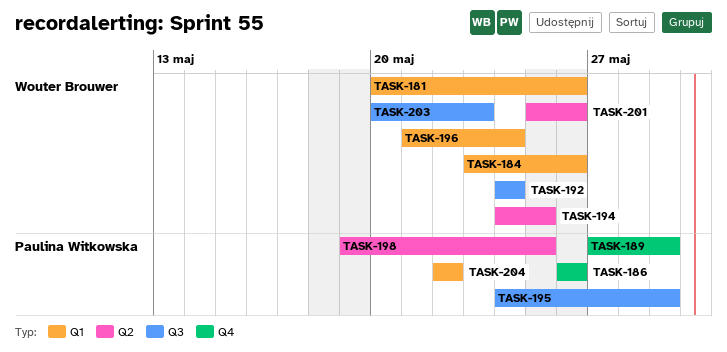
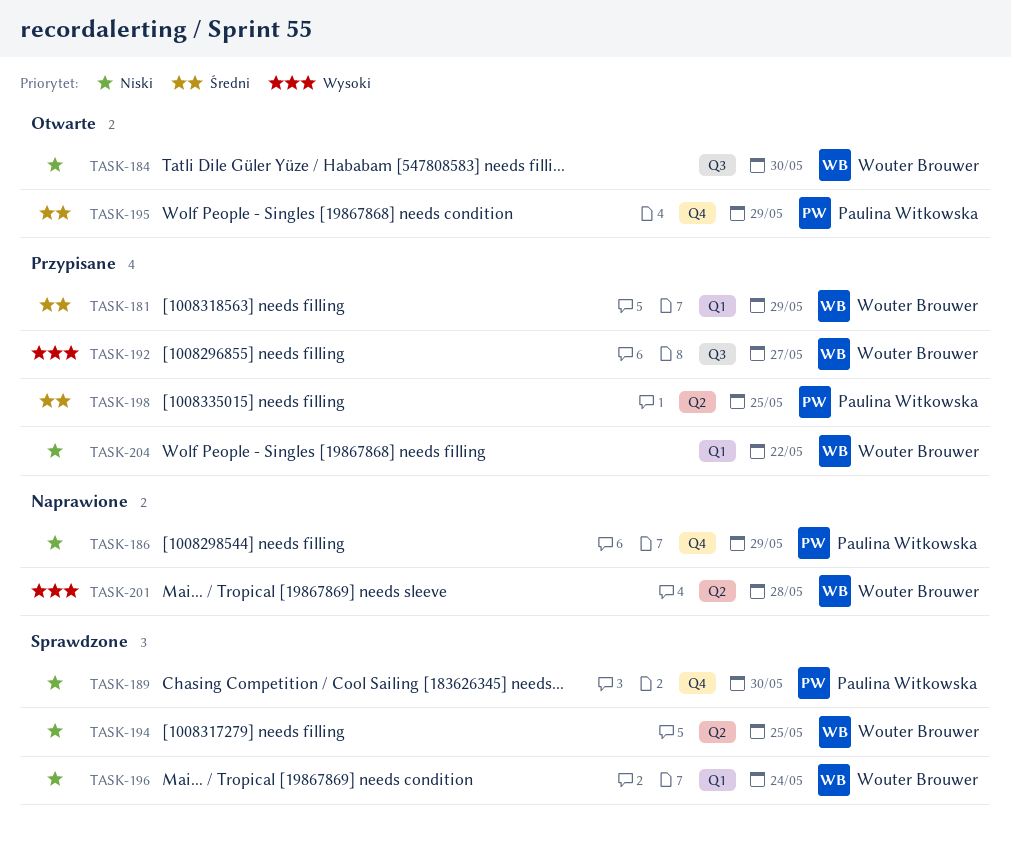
TASK-181, due: May 26 -> May 29
TASK-184, label: Q1 -> Q3
TASK-184, due: May 26 -> May 30
TASK-186, due: May 26 -> May 29
TASK-189, due: May 29 -> May 30
TASK-192, due: May 24 -> May 27
TASK-195, label: Q3 -> Q4
TASK-201, due: May 26 -> May 28
TASK-203: present -> none
TASK-204, owner: Paulina Witkowska -> Wouter Brouwer

